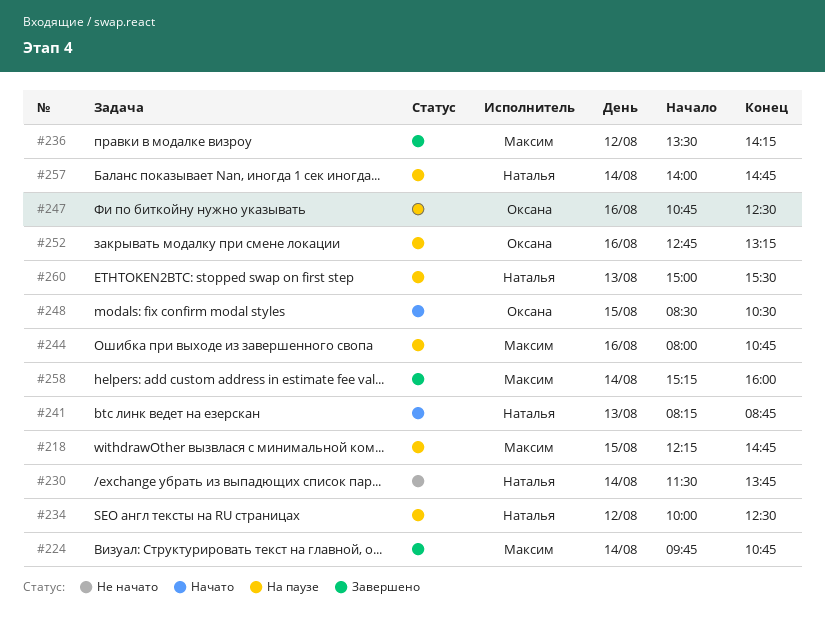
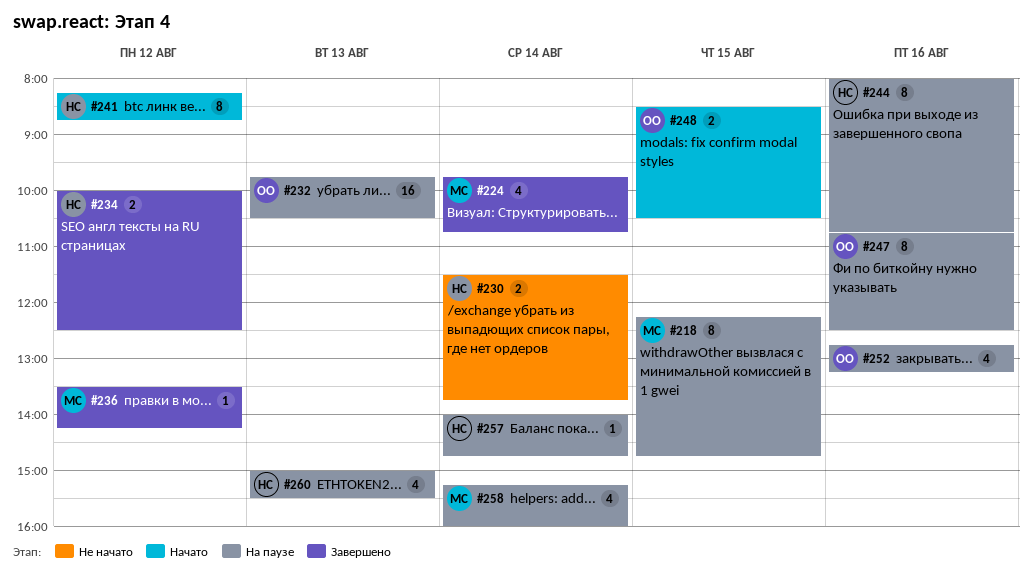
#232: none -> present
#234, status: На паузе -> Завершено
#241, day: Aug 13 -> Aug 12
#244, owner: Максим -> Наталья
#258, status: Завершено -> На паузе

